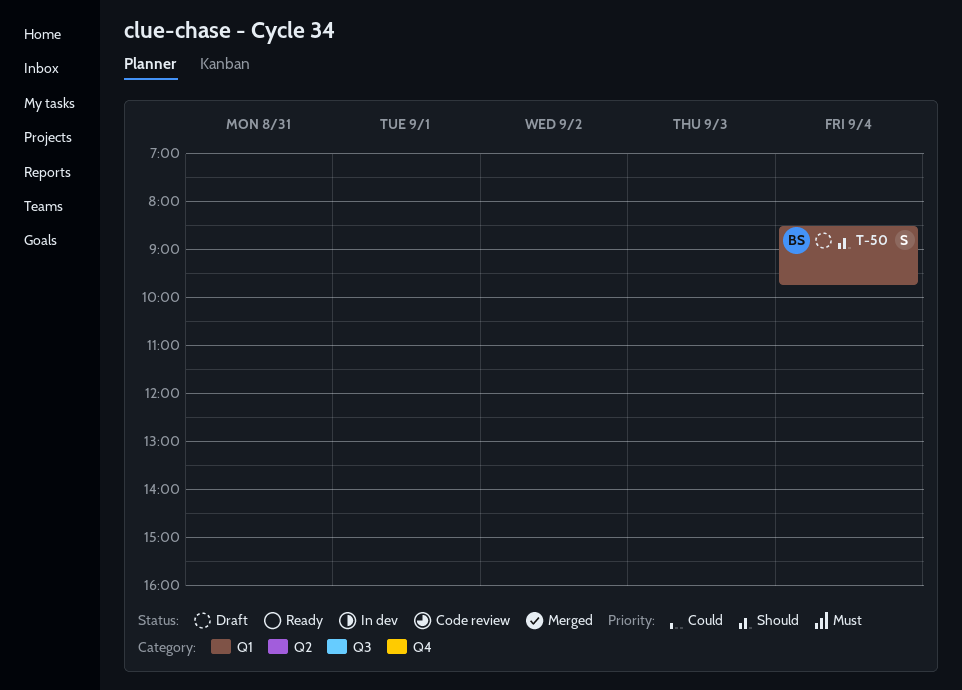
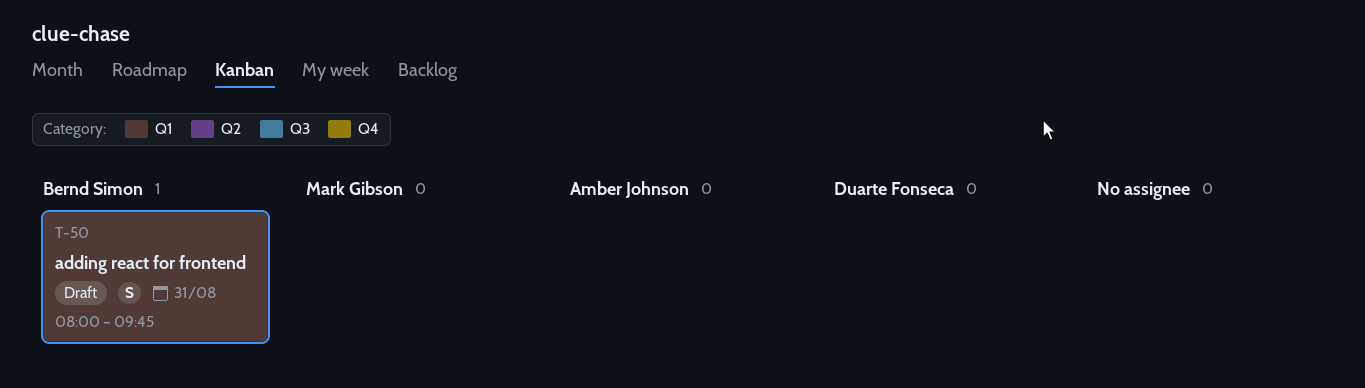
T-50, day: Sep 4 -> Aug 31
T-50, begins: 08:30 -> 08:00

